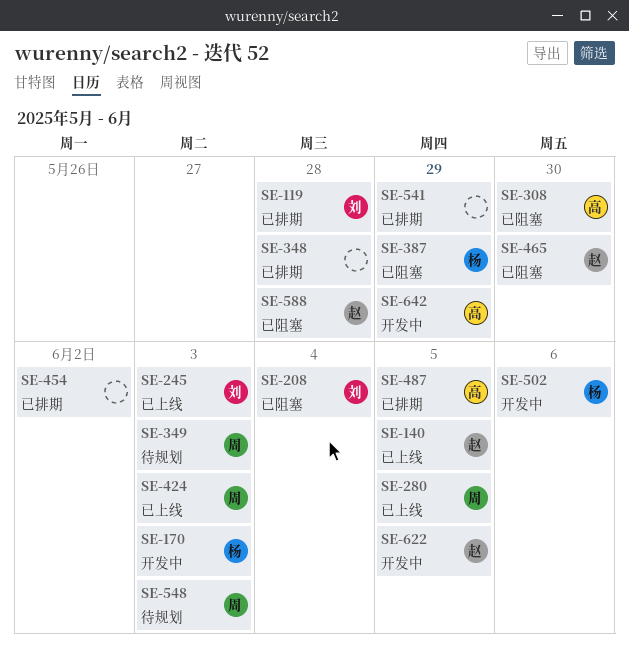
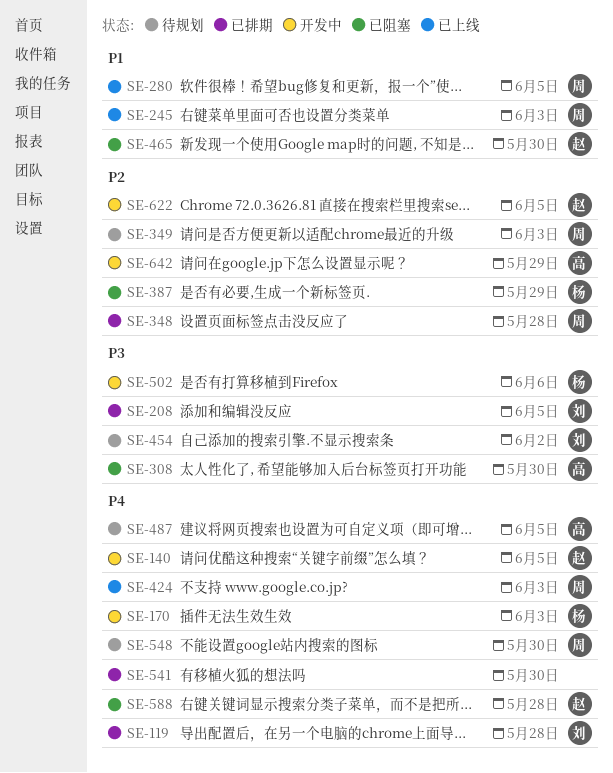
SE-140, status: 已上线 -> 开发中
SE-208, status: 已阻塞 -> 已排期
SE-208, due: Jun 4 -> Jun 5
SE-245, owner: 刘 -> 周
SE-348, owner: none -> 周
SE-454, status: 已排期 -> 待规划
SE-454, owner: none -> 刘
SE-487, status: 已排期 -> 待规划
SE-541, due: May 29 -> May 30
SE-548, due: Jun 3 -> May 30

